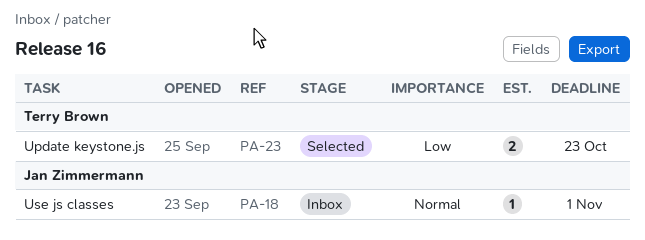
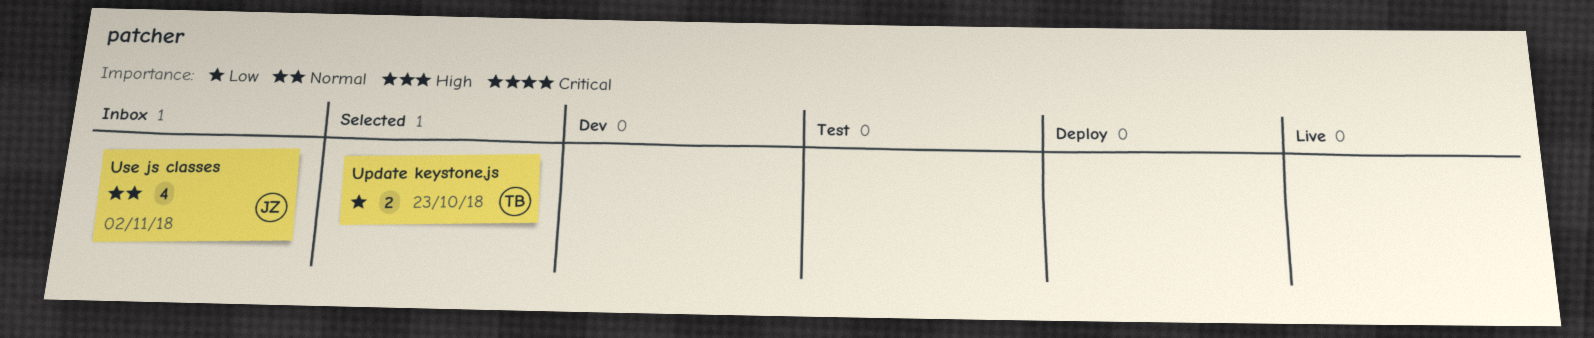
Use js classes, estimate: 1 -> 4
Use js classes, due: Nov 1 -> Nov 2

